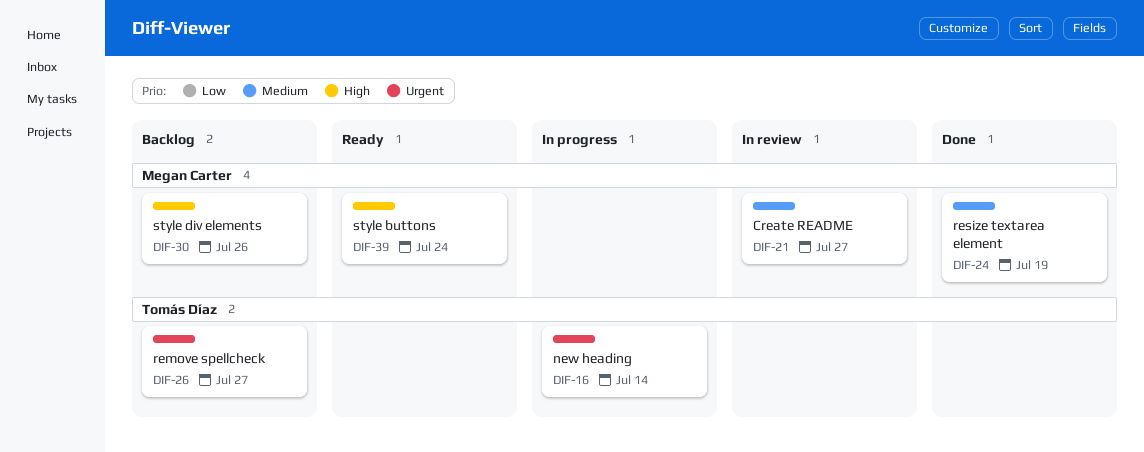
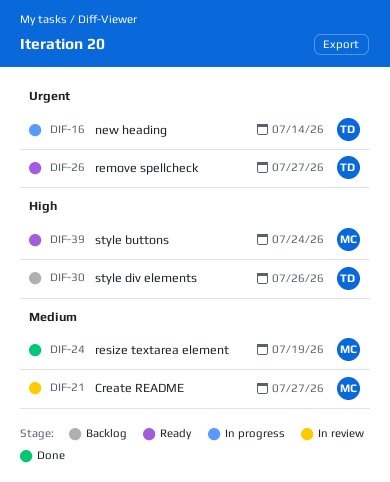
DIF-26, status: Backlog -> Ready
DIF-30, owner: Megan Carter -> Tomás Díaz

